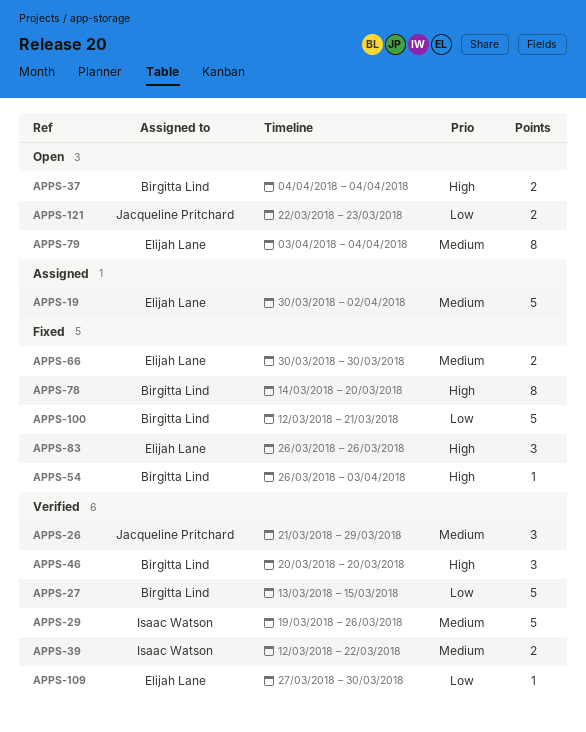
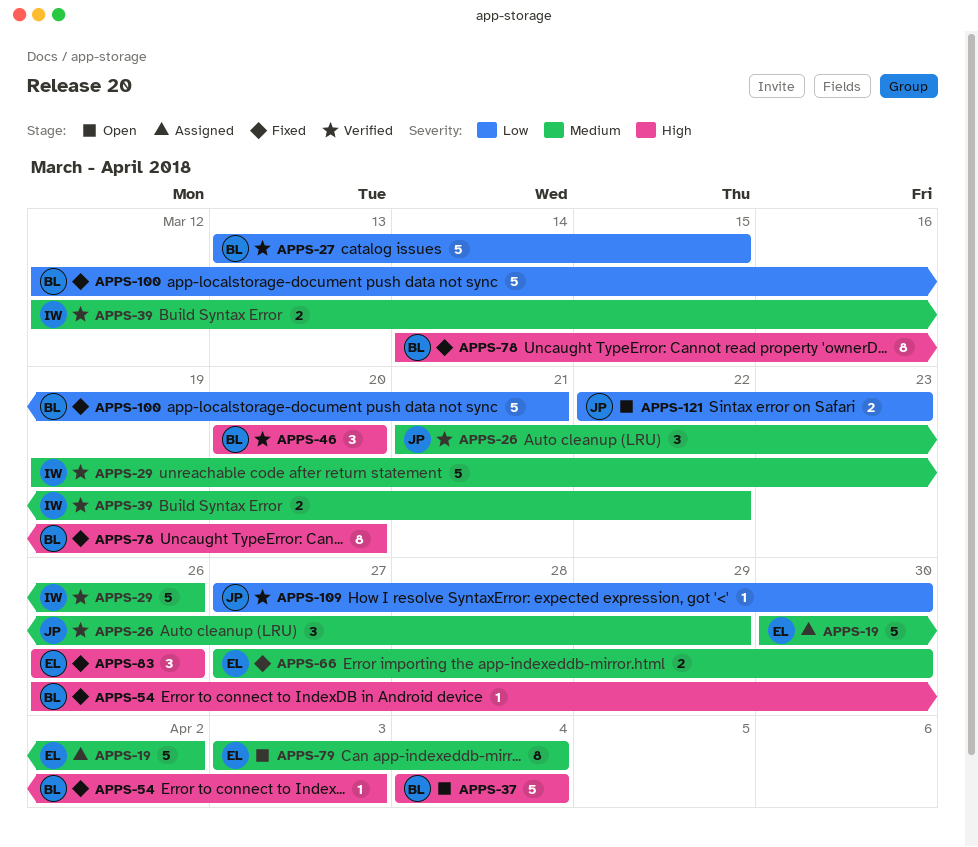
APPS-37, estimate: 2 -> 5
APPS-66, start: Mar 30 -> Mar 27
APPS-109, owner: Elijah Lane -> Jacqueline Pritchard

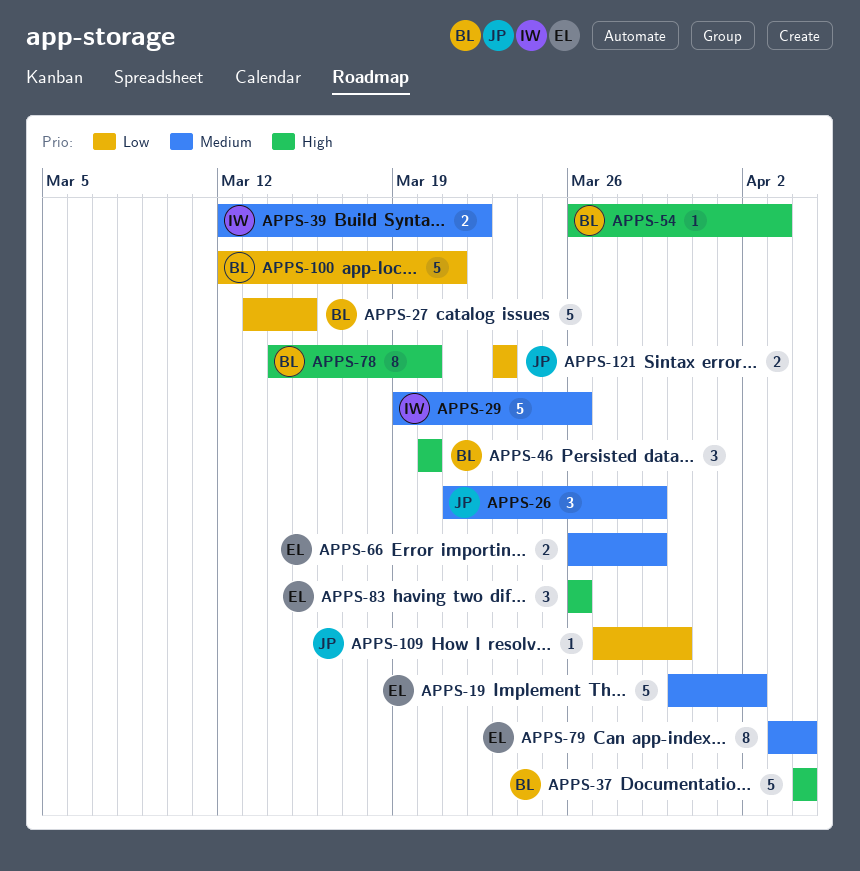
APPS-66, start: Mar 27 -> Mar 26
APPS-66, due: Mar 30 -> Mar 29
APPS-121, start: Mar 22 -> Mar 23

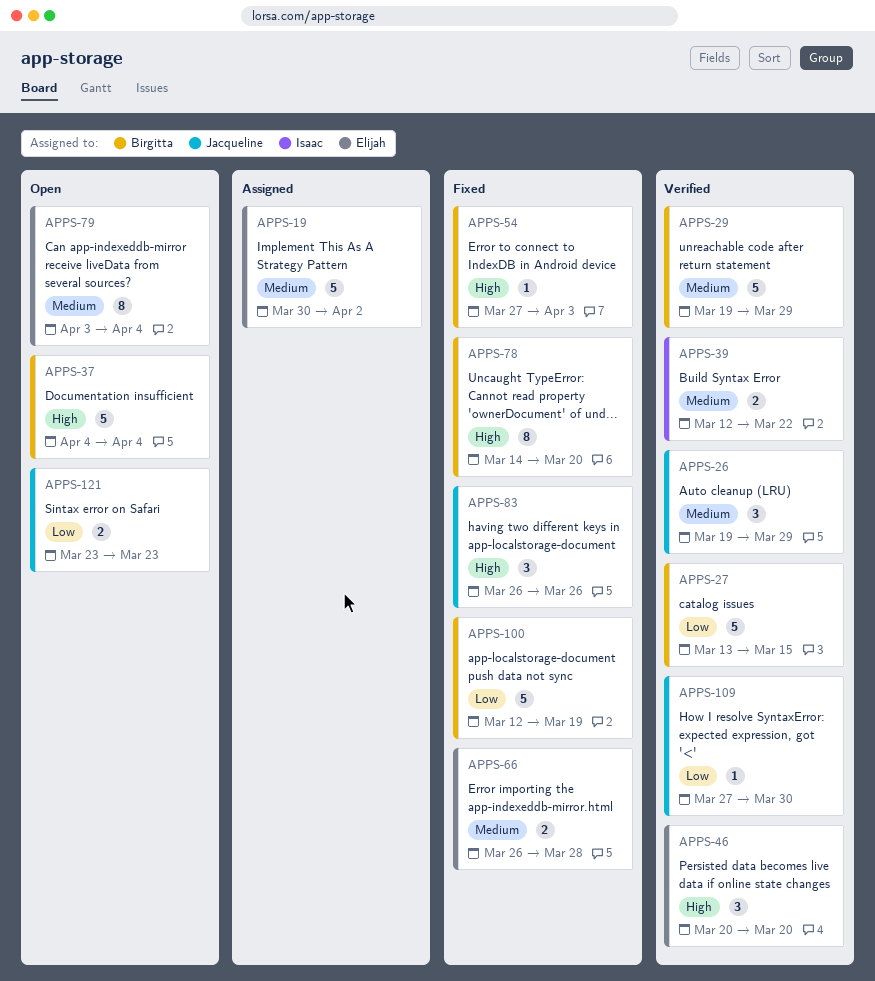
APPS-26, start: Mar 21 -> Mar 19
APPS-29, owner: Isaac -> Birgitta
APPS-29, due: Mar 26 -> Mar 29
APPS-46, owner: Birgitta -> Elijah
APPS-54, start: Mar 26 -> Mar 27
APPS-66, due: Mar 29 -> Mar 28
APPS-83, owner: Elijah -> Jacqueline
APPS-100, due: Mar 21 -> Mar 19

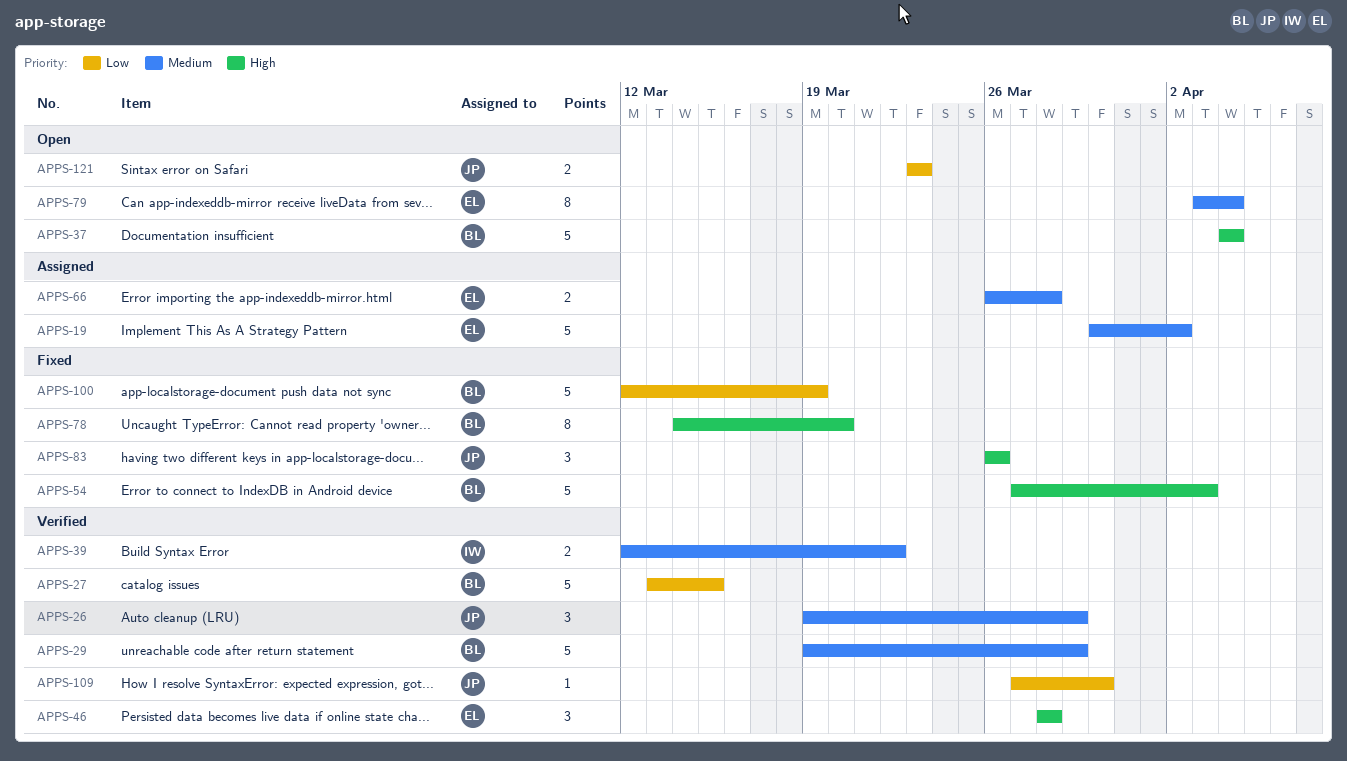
APPS-46, start: Mar 20 -> Mar 28
APPS-46, due: Mar 20 -> Mar 28
APPS-54, estimate: 1 -> 5
APPS-66, status: Fixed -> Assigned

